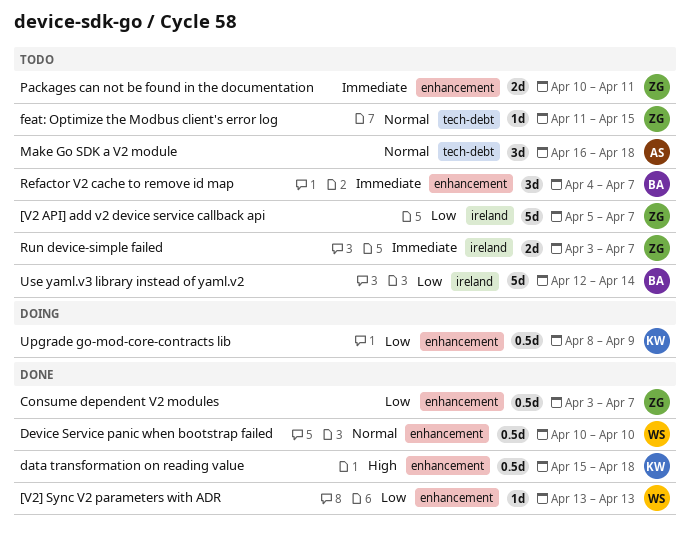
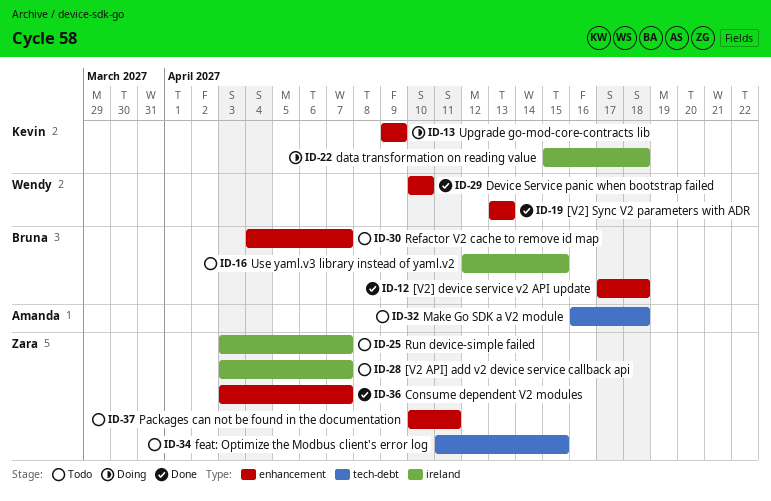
[V2 API] add v2 device service callback api, start: Apr 5 -> Apr 3
[V2] device service v2 API update: none -> present
data transformation on reading value, status: Done -> Doing
data transformation on reading value, label: enhancement -> ireland
Upgrade go-mod-core-contracts lib, start: Apr 8 -> Apr 9
Use yaml.v3 library instead of yaml.v2, due: Apr 14 -> Apr 15

